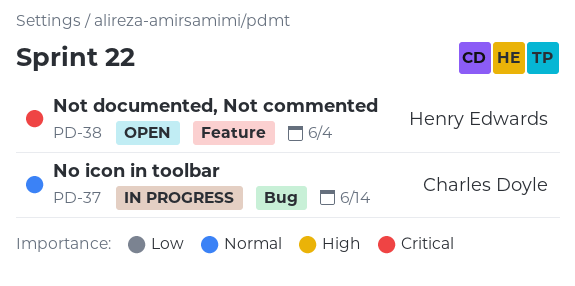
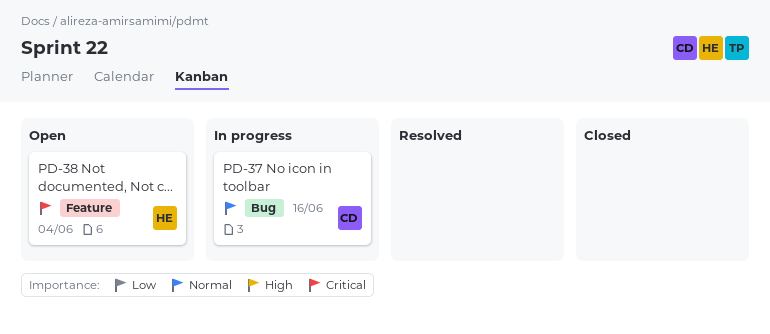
PD-37, due: Jun 14 -> Jun 16

